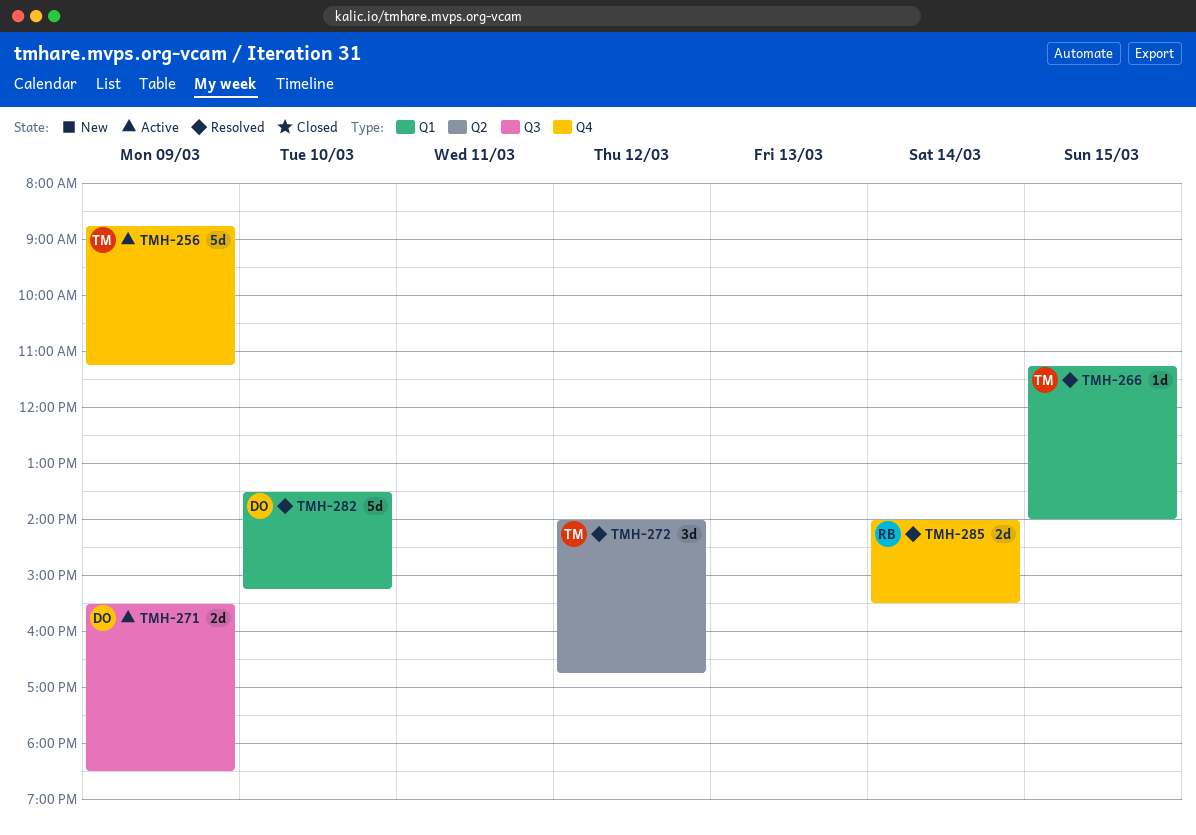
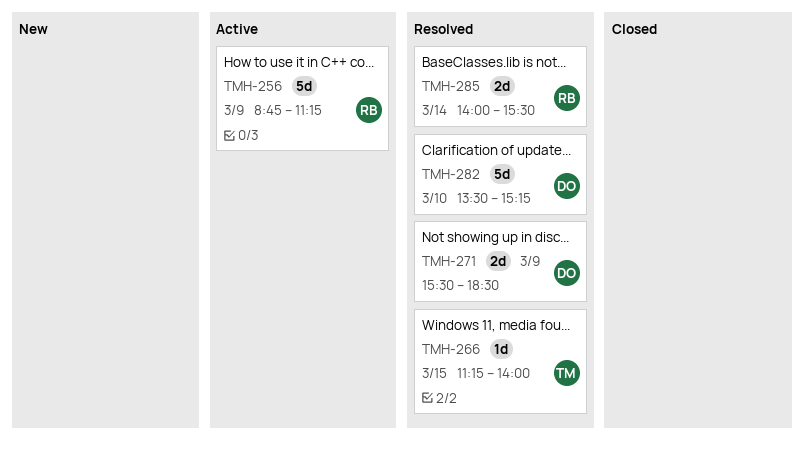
TMH-256, owner: TM -> RB
TMH-271, status: Active -> Resolved
TMH-272: present -> none

